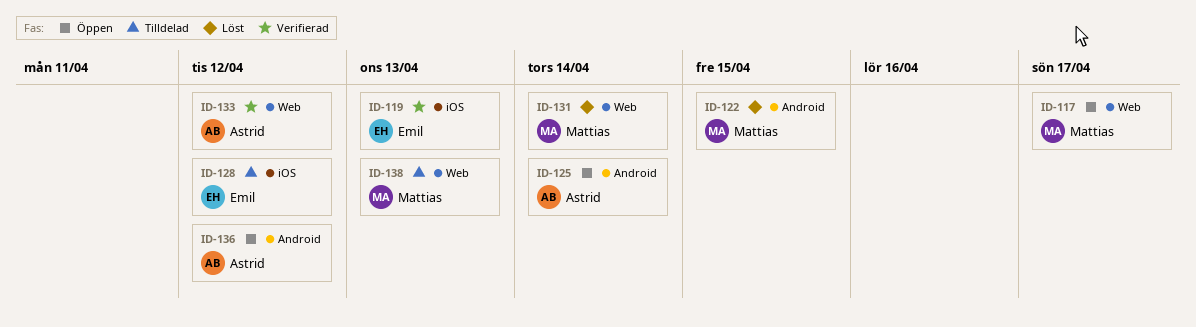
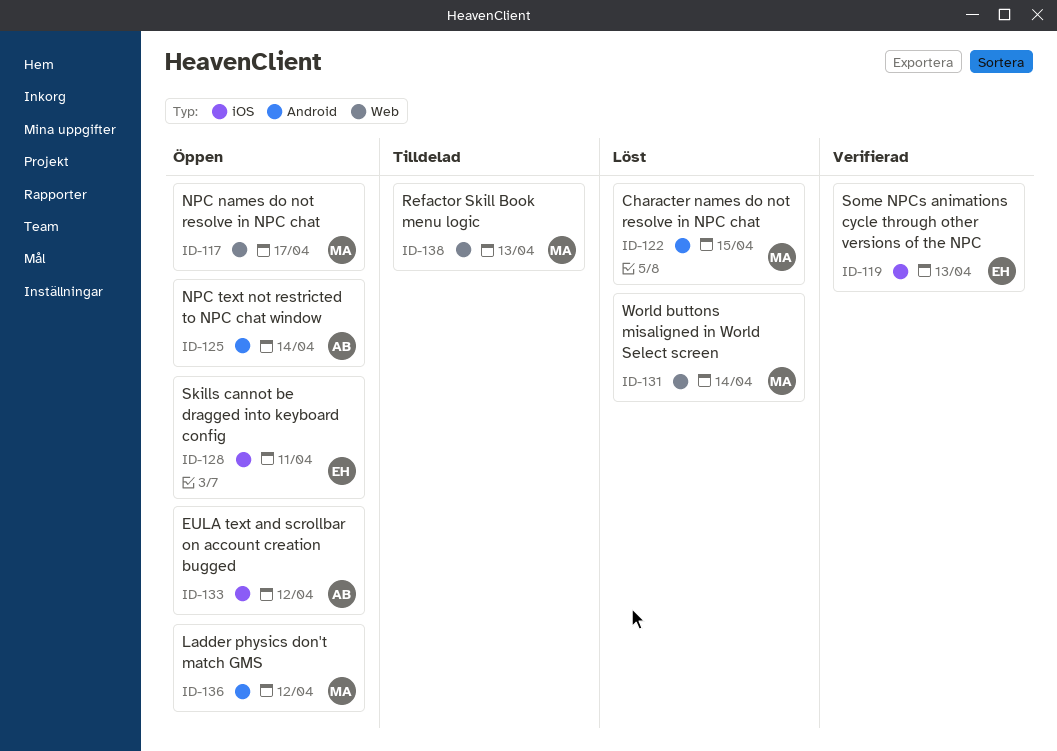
ID-128, status: Tilldelad -> Öppen
ID-128, due: Apr 12 -> Apr 11
ID-133, status: Verifierad -> Öppen
ID-133, label: Web -> iOS
ID-136, owner: Astrid -> Mattias

